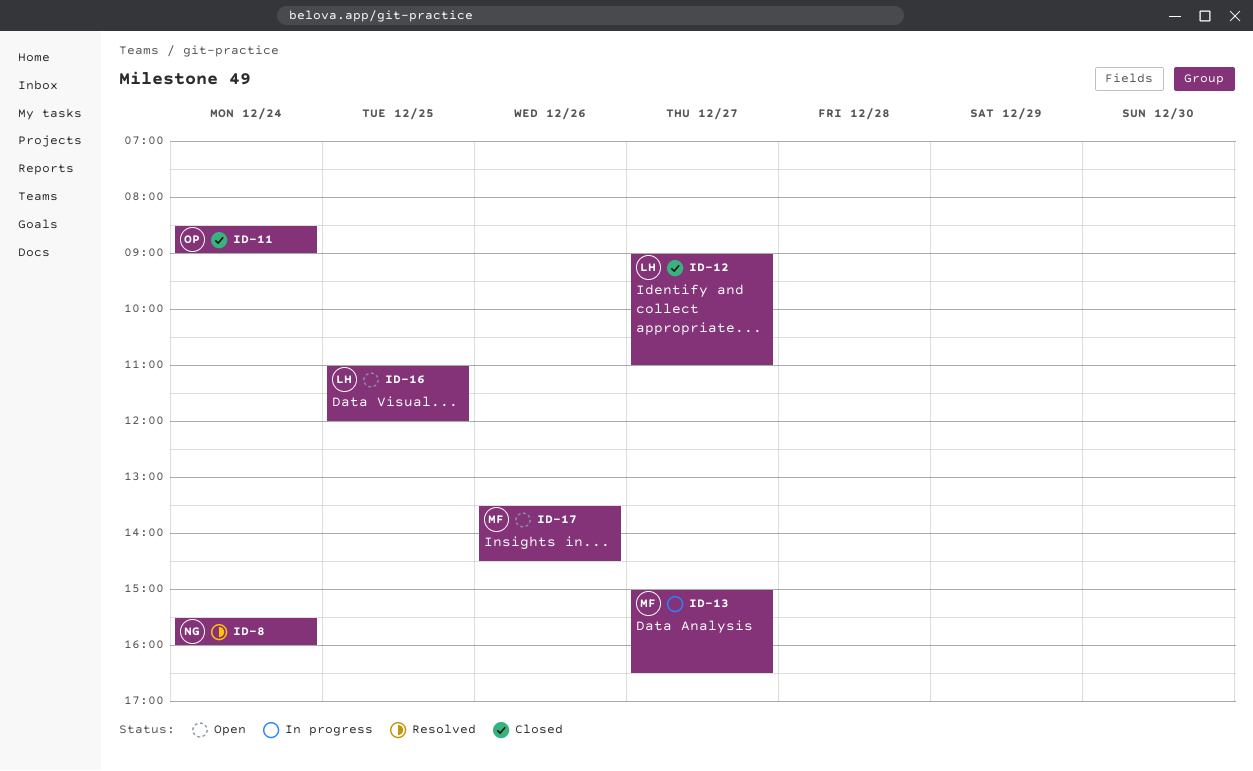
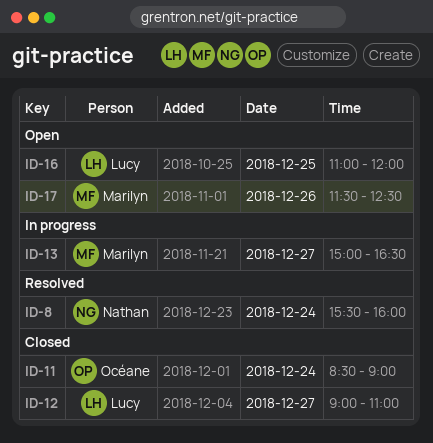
ID-17, begins: 13:30 -> 11:30
ID-17, ends: 14:30 -> 12:30

